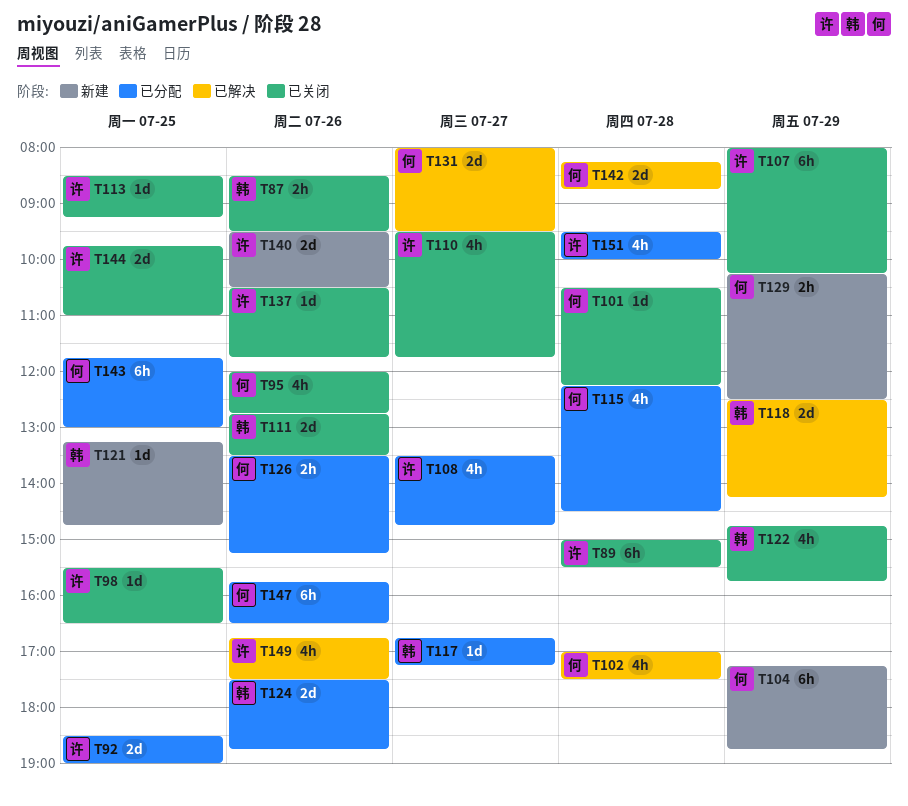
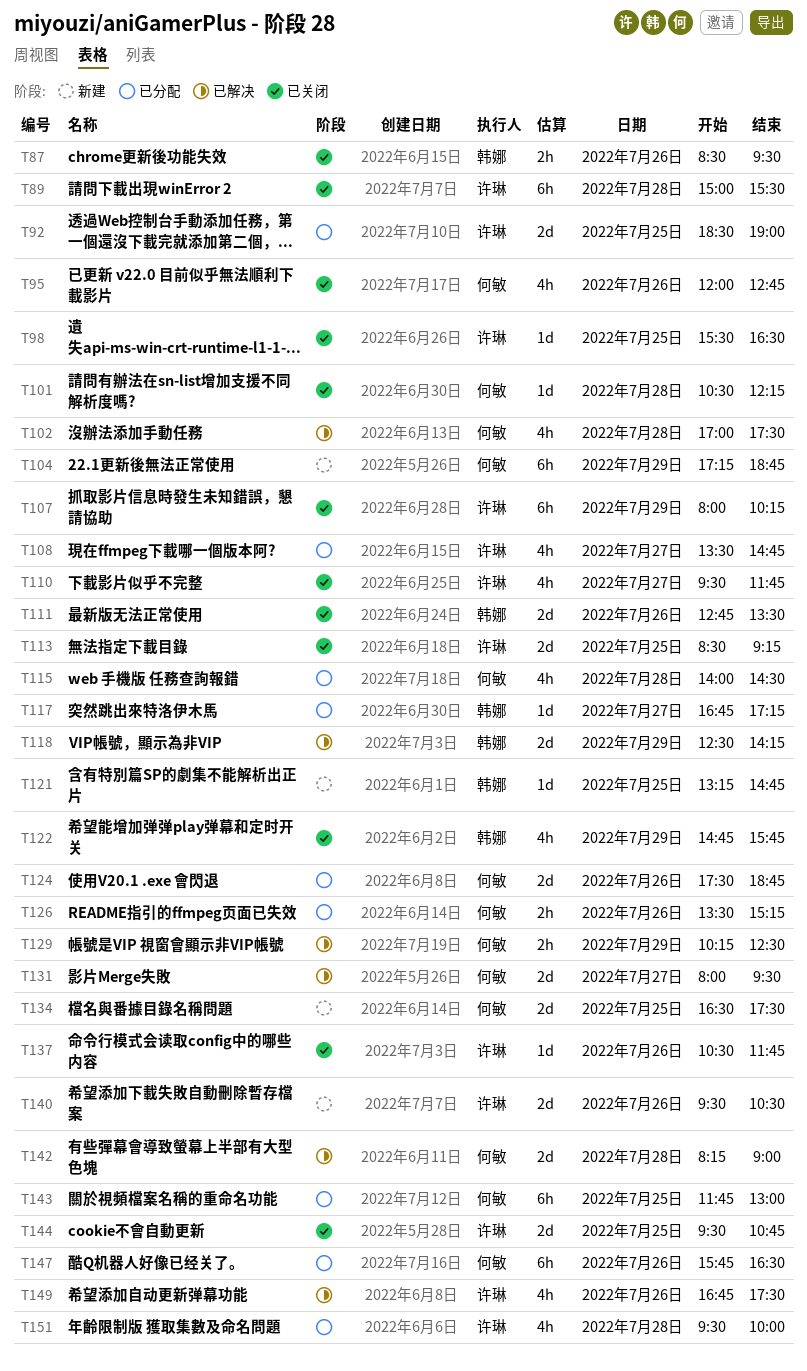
T113, estimate: 1d -> 2d
T115, begins: 12:15 -> 14:00
T124, owner: 韩娜 -> 何敏
T129, status: 新建 -> 已解决
T134: none -> present
T142, ends: 08:45 -> 09:00
T144, begins: 09:45 -> 09:30
T144, ends: 11:00 -> 10:45

